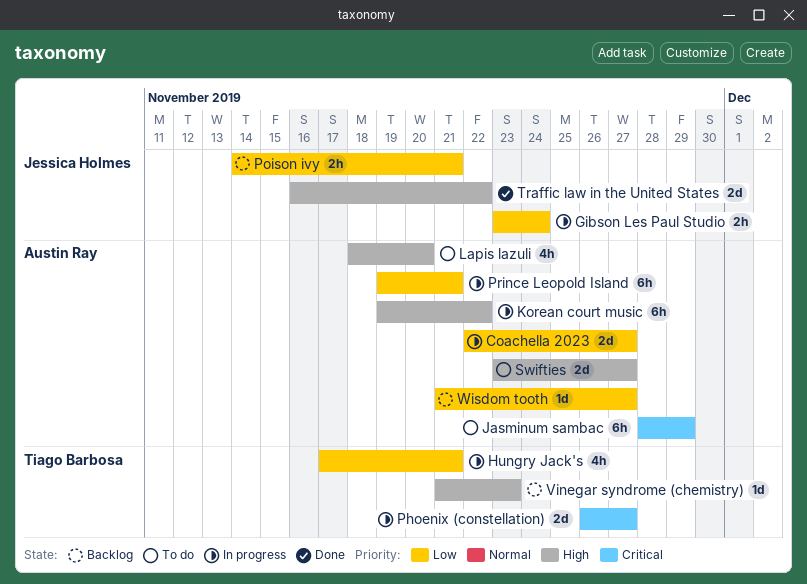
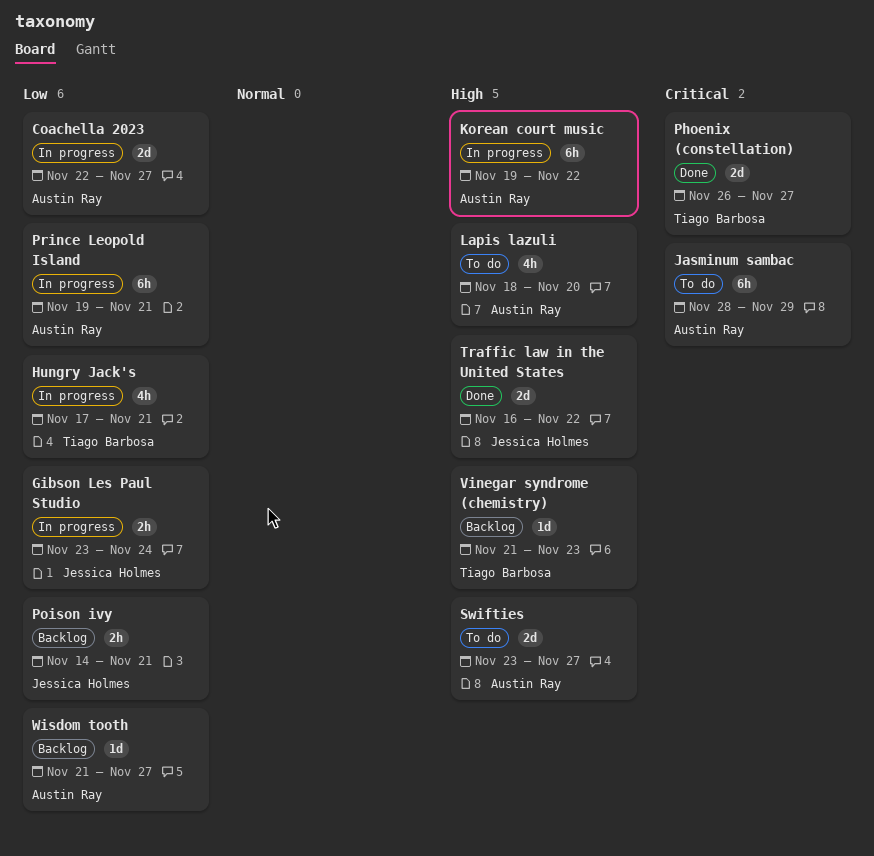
Phoenix (constellation), status: In progress -> Done

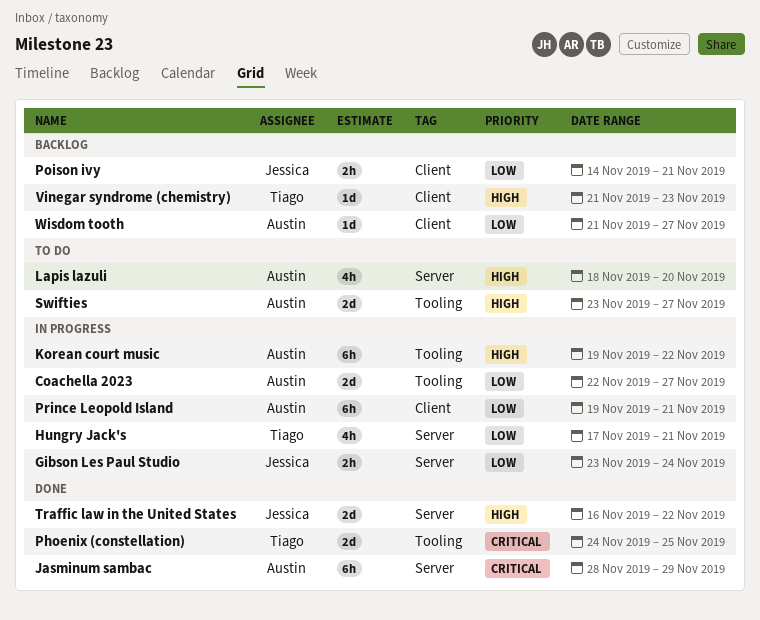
Jasminum sambac, status: To do -> Done
Phoenix (constellation), start: Nov 26 -> Nov 24
Phoenix (constellation), due: Nov 27 -> Nov 25

